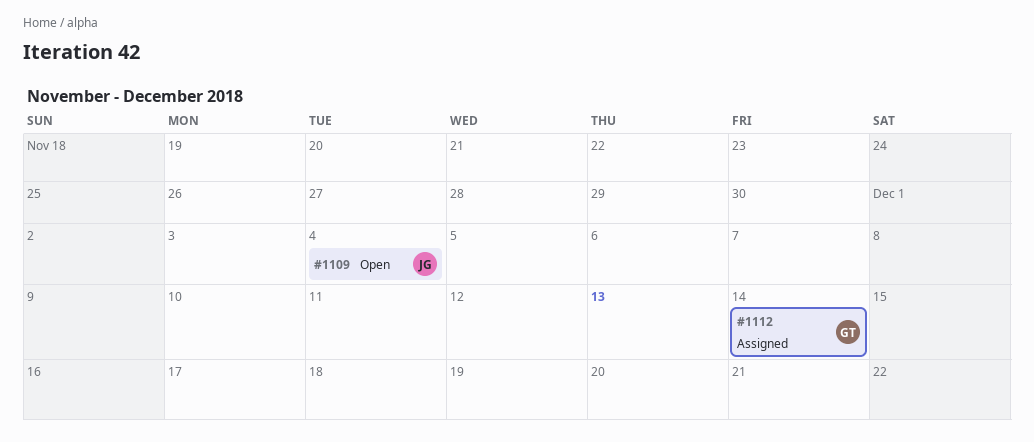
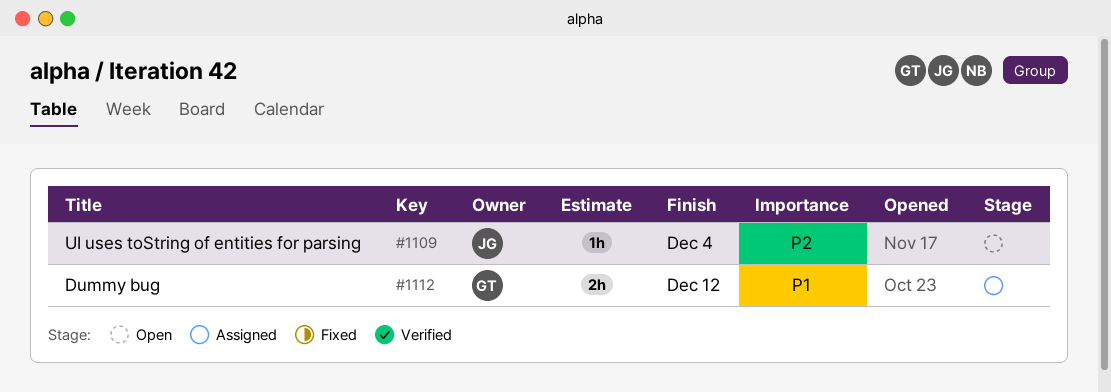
#1112, due: Dec 14 -> Dec 12

